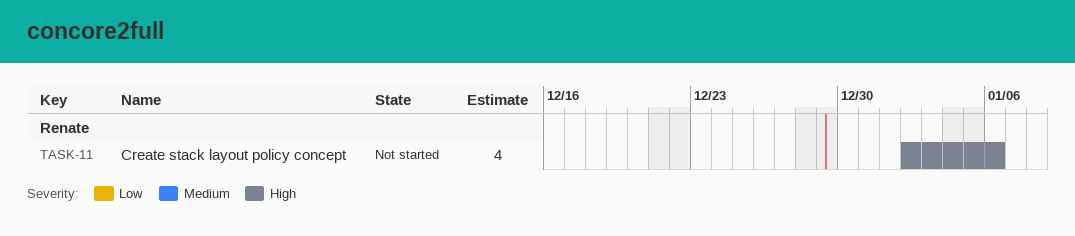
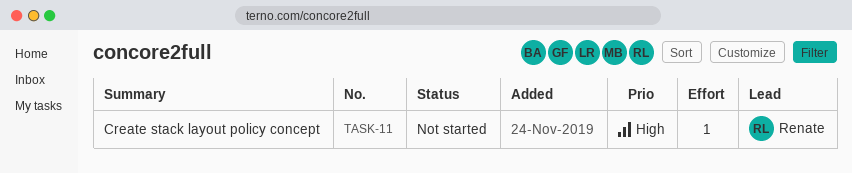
TASK-11, estimate: 4 -> 1

